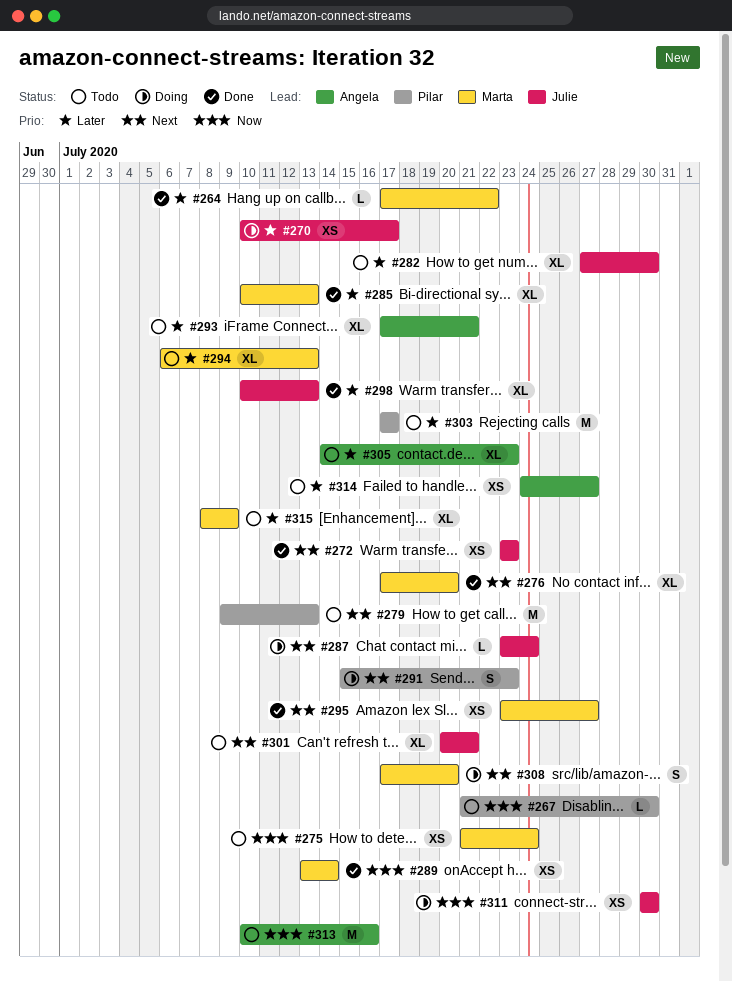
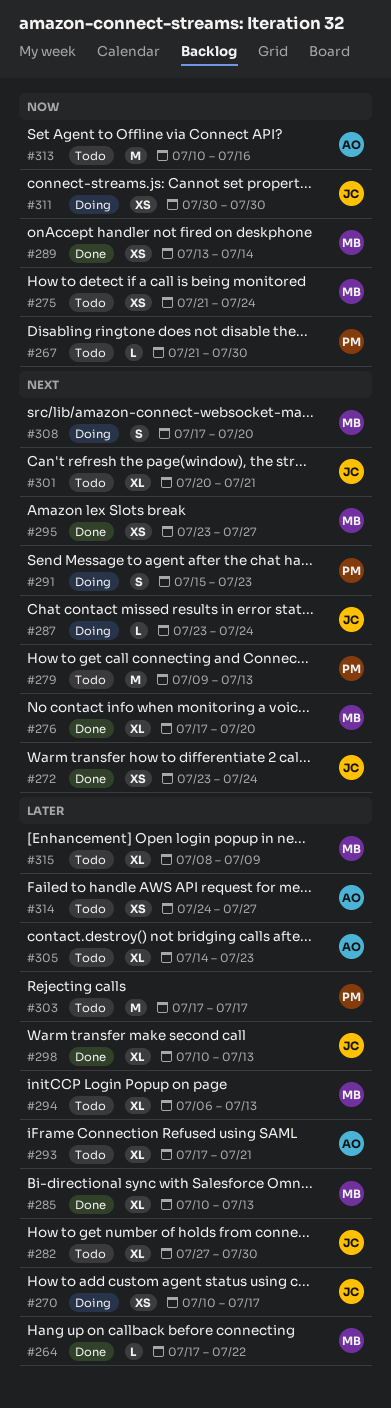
#272, due: Jul 23 -> Jul 24

